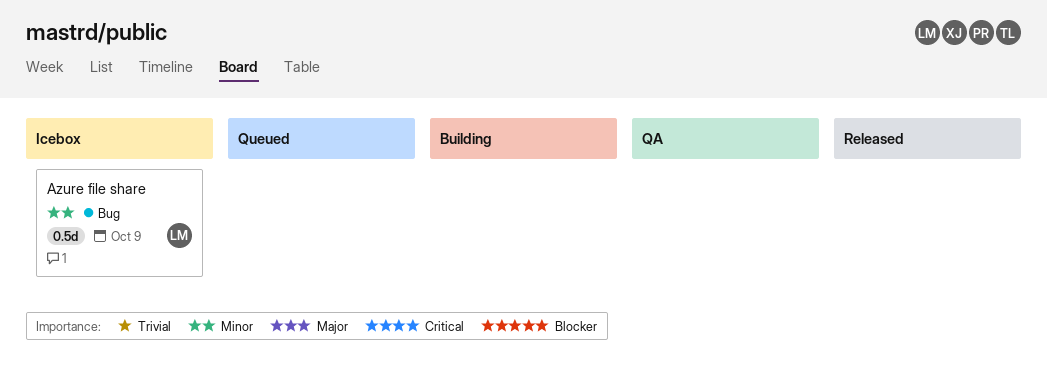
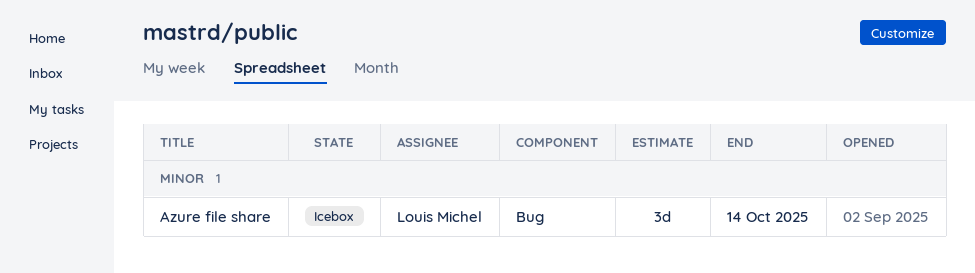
Azure file share, estimate: 0.5d -> 3d
Azure file share, due: Oct 9 -> Oct 14

